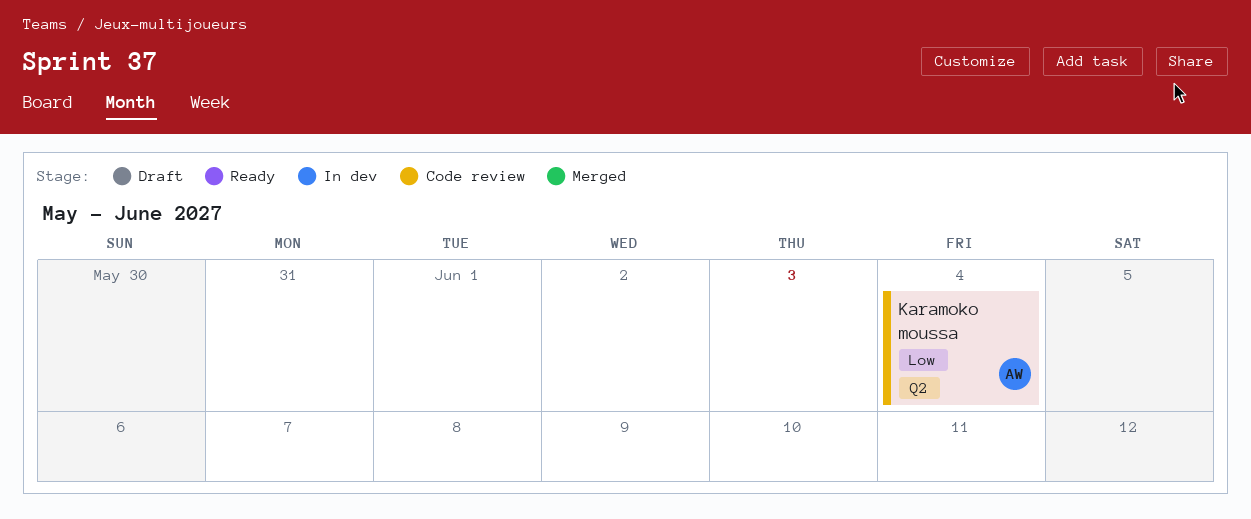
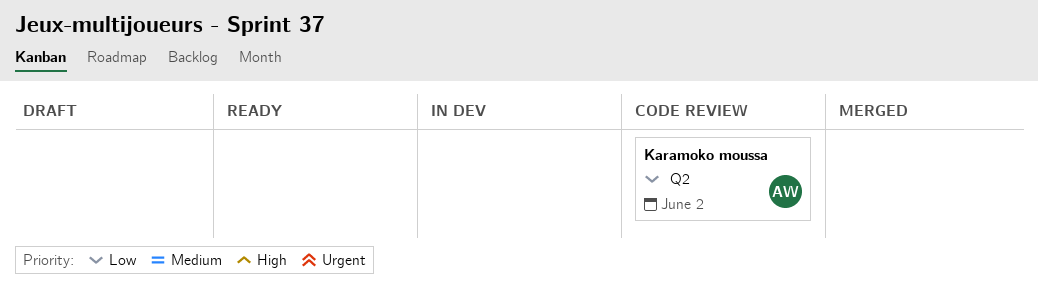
Karamoko moussa, due: Jun 4 -> Jun 2

